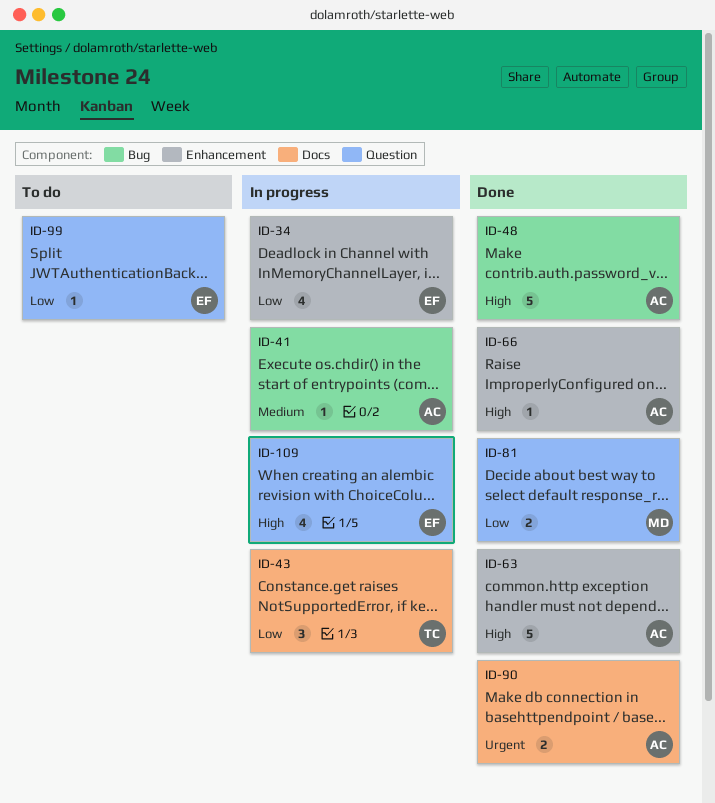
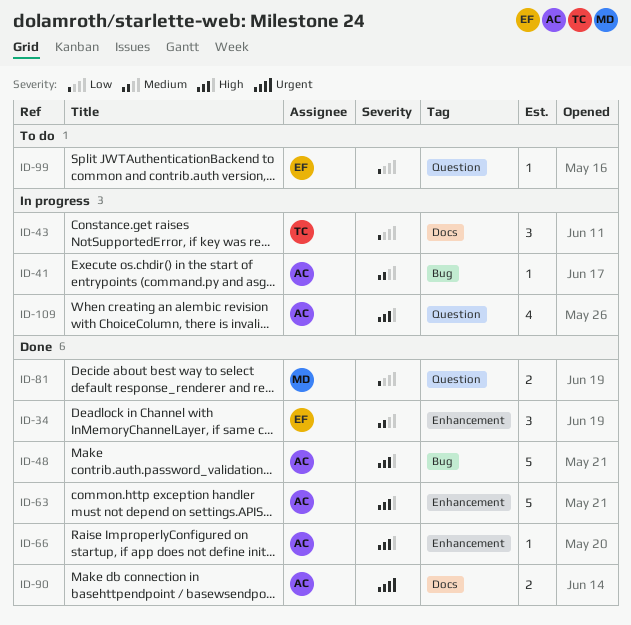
ID-34, status: In progress -> Done
ID-34, priority: Low -> Medium
ID-34, estimate: 4 -> 3
ID-109, owner: EF -> AC

